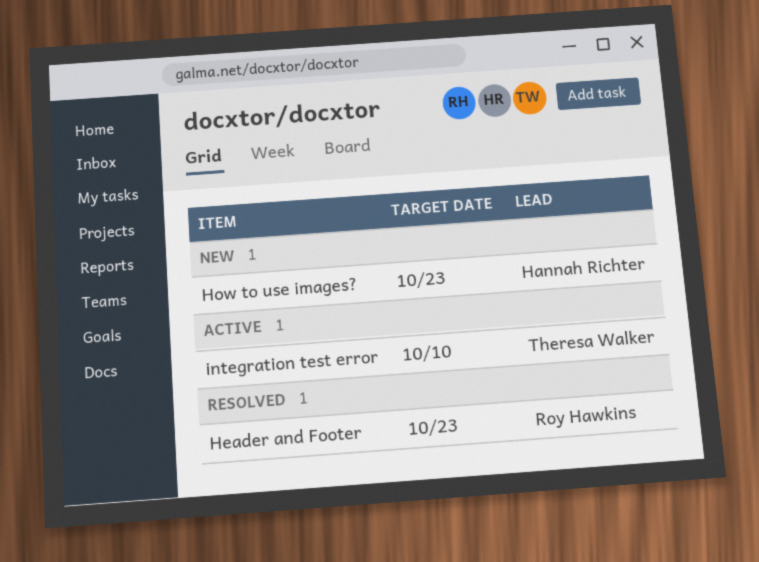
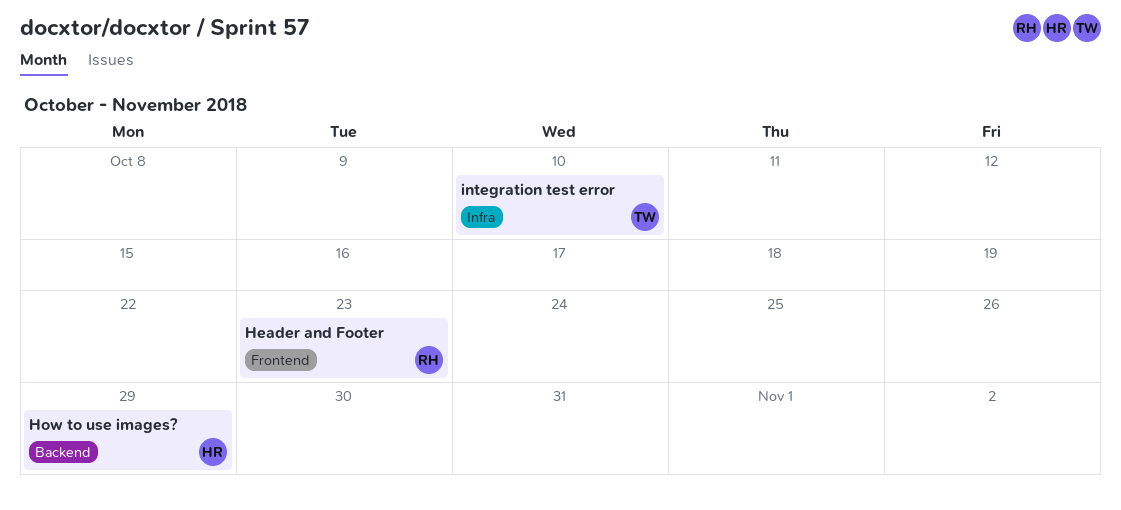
How to use images?, due: Oct 23 -> Oct 29

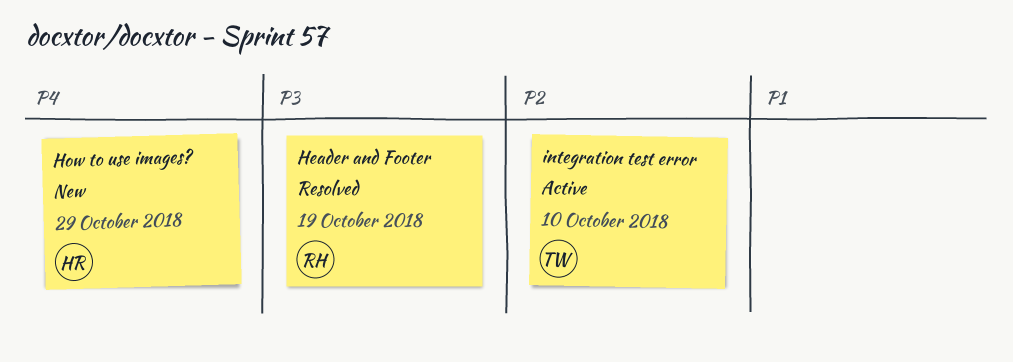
Header and Footer, due: Oct 23 -> Oct 19

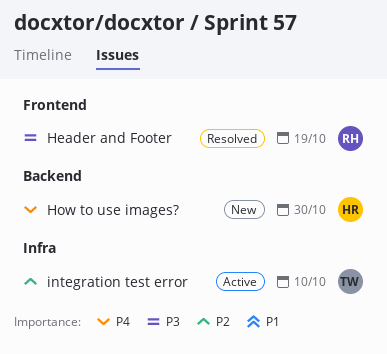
How to use images?, due: Oct 29 -> Oct 30

